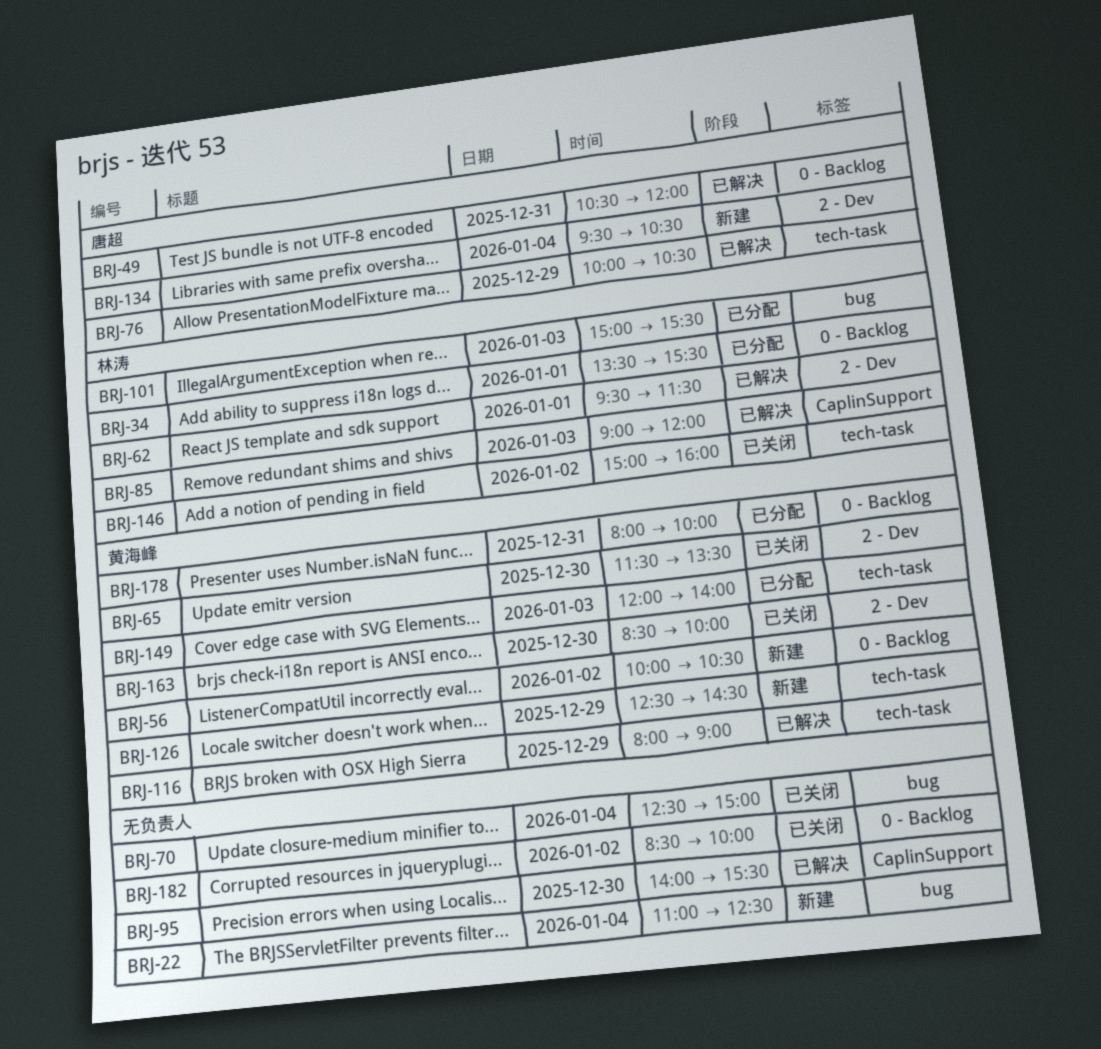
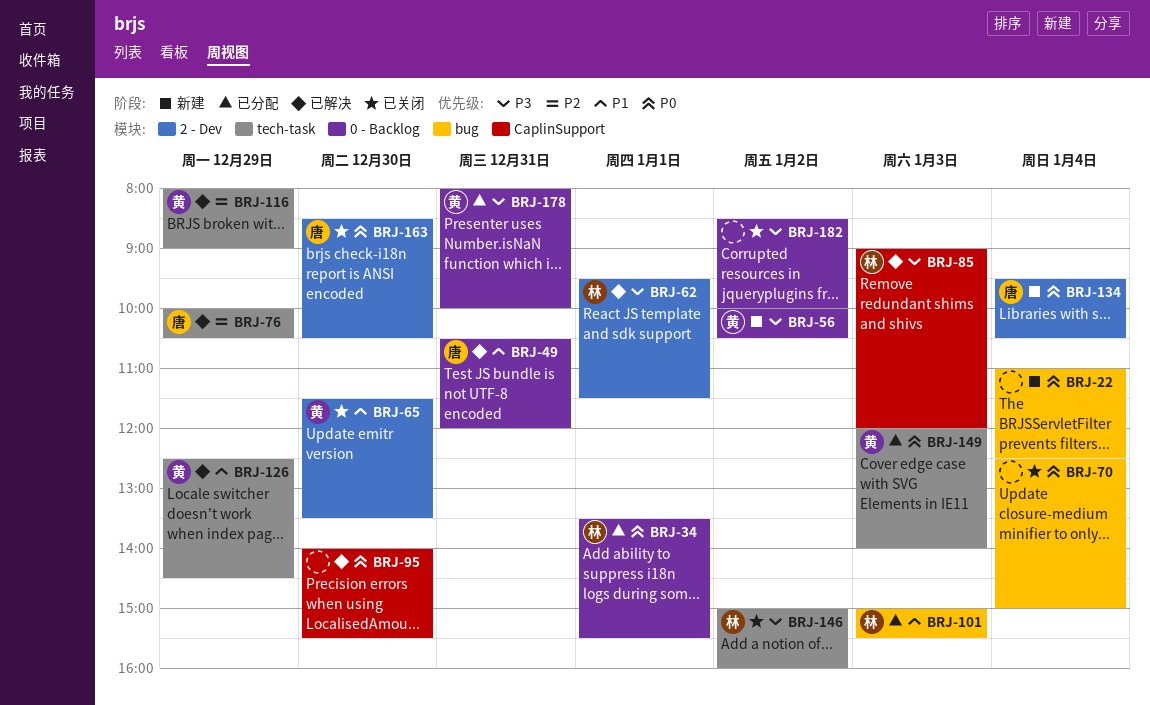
BRJ-126, status: 新建 -> 已解决
BRJ-163, owner: 黄海峰 -> 唐超
BRJ-163, ends: 10:00 -> 10:30

